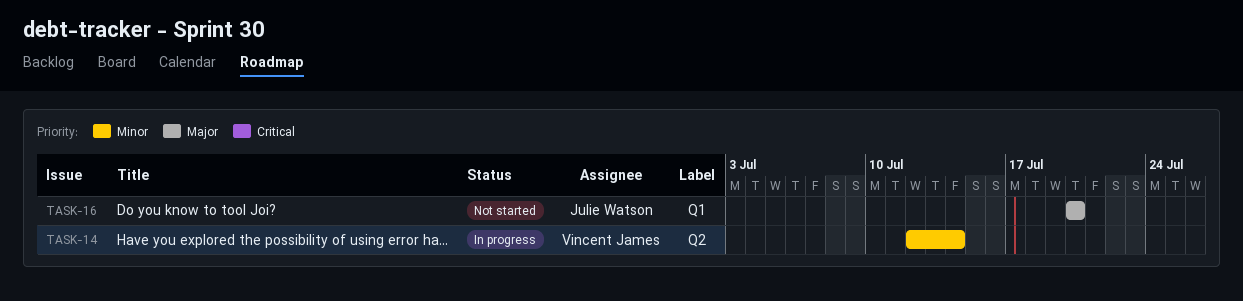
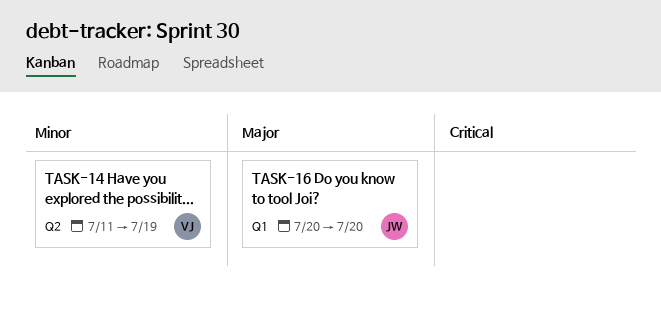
TASK-14, start: Jul 12 -> Jul 11
TASK-14, due: Jul 14 -> Jul 19

